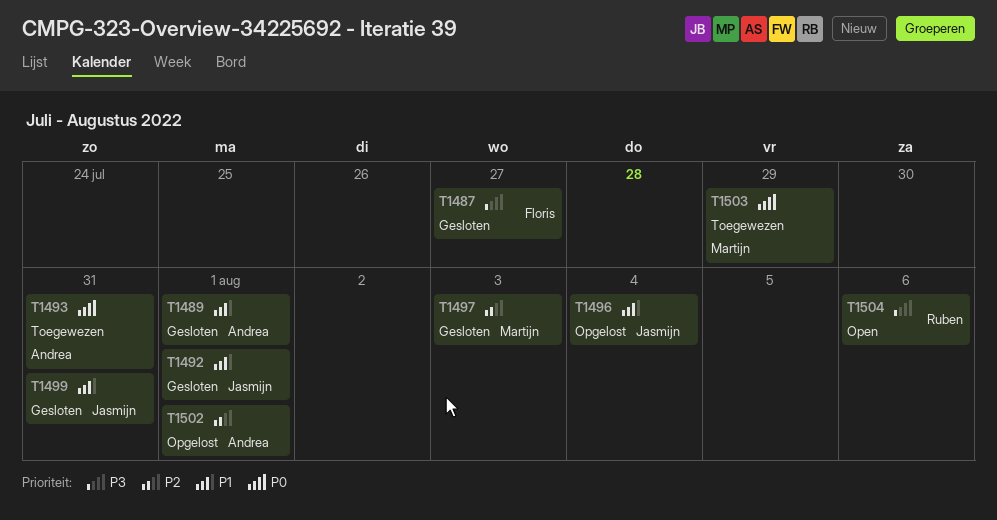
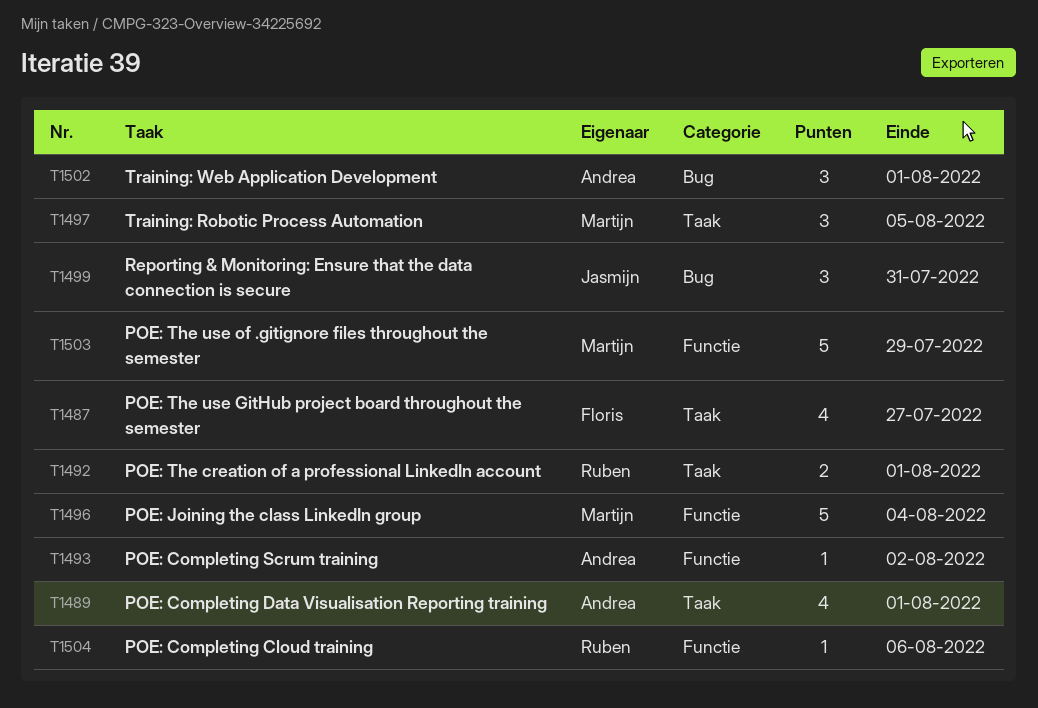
T1492, owner: Jasmijn -> Ruben
T1493, due: Jul 31 -> Aug 2
T1496, owner: Jasmijn -> Martijn
T1497, due: Aug 3 -> Aug 5

